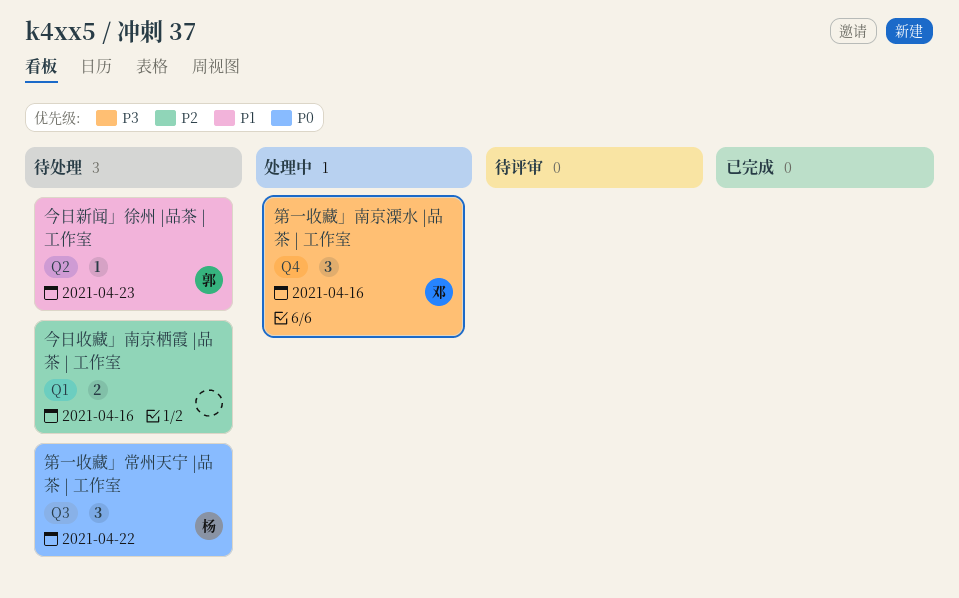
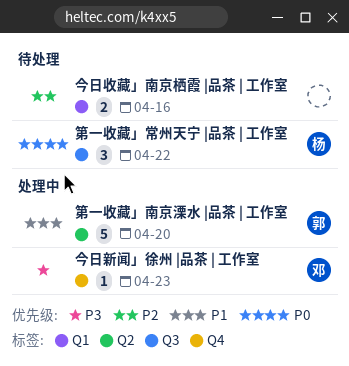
今日新闻」徐州 |品茶 | 工作室, status: 待处理 -> 处理中
今日新闻」徐州 |品茶 | 工作室, owner: 郭 -> 邓
今日新闻」徐州 |品茶 | 工作室, priority: P1 -> P3
今日新闻」徐州 |品茶 | 工作室, label: Q2 -> Q4
第一收藏」南京溧水 |品茶 | 工作室, owner: 邓 -> 郭
第一收藏」南京溧水 |品茶 | 工作室, priority: P3 -> P1
第一收藏」南京溧水 |品茶 | 工作室, label: Q4 -> Q2
第一收藏」南京溧水 |品茶 | 工作室, estimate: 3 -> 5
第一收藏」南京溧水 |品茶 | 工作室, due: Apr 16 -> Apr 20

